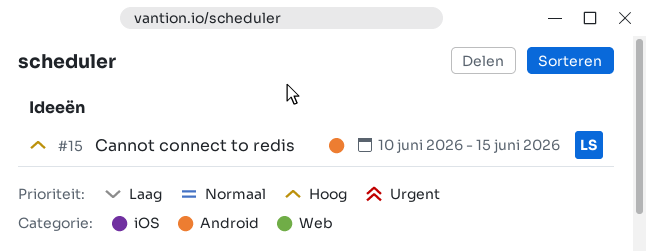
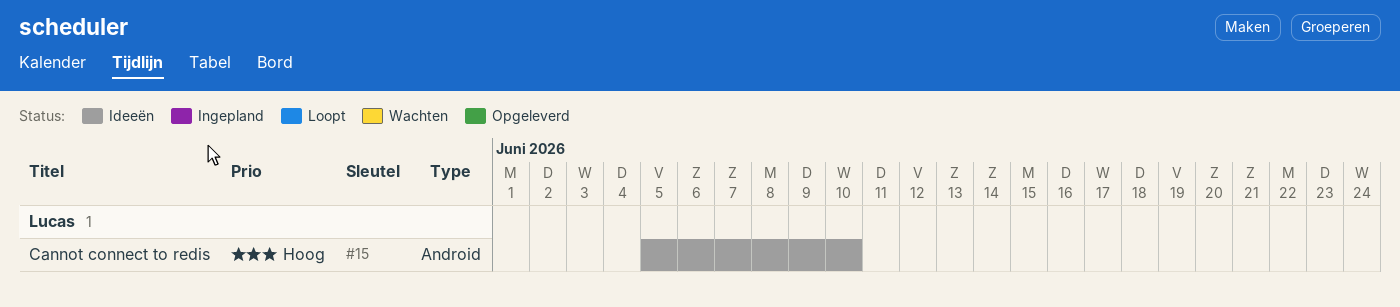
#15, start: Jun 10 -> Jun 5
#15, due: Jun 15 -> Jun 10

